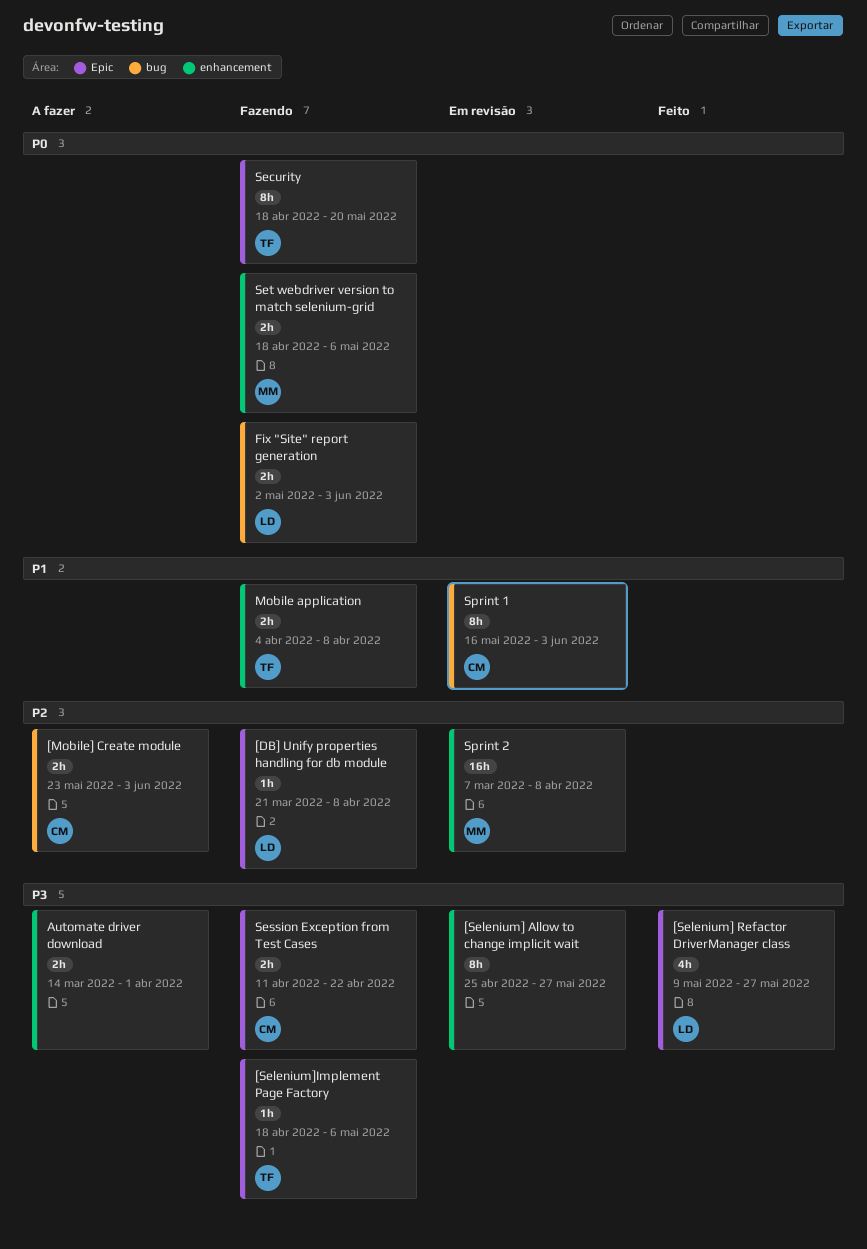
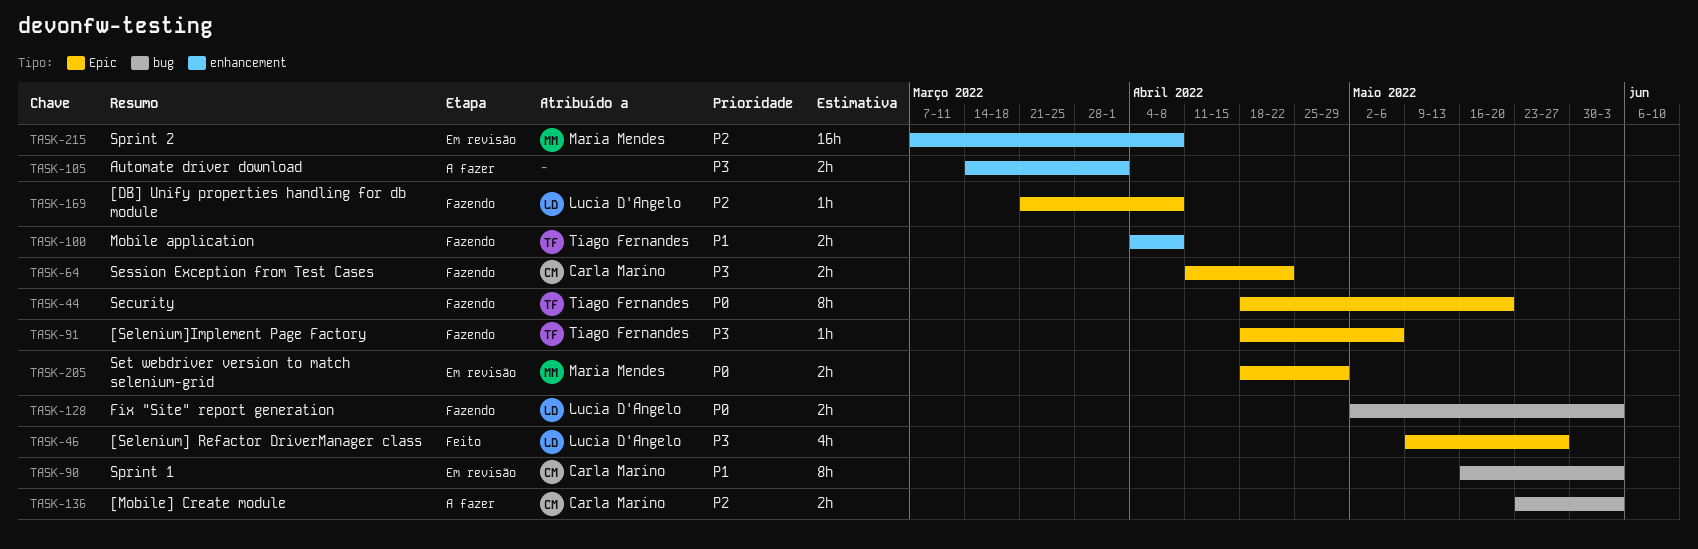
[Selenium] Allow to change implicit wait: present -> none
Set webdriver version to match selenium-grid, status: Fazendo -> Em revisão
Set webdriver version to match selenium-grid, label: enhancement -> Epic
Set webdriver version to match selenium-grid, due: May 6 -> Apr 29

